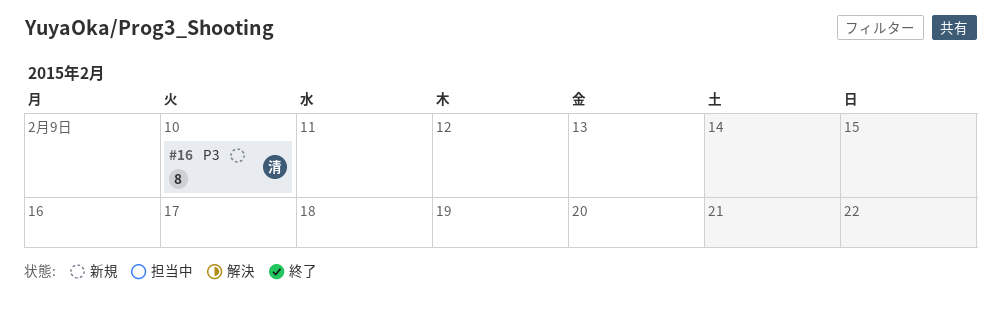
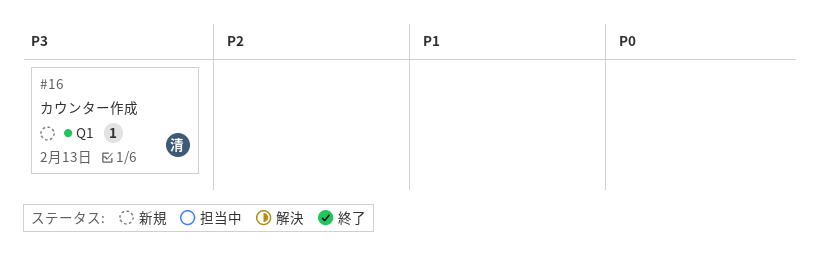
#16, estimate: 8 -> 1
#16, due: Feb 10 -> Feb 13

